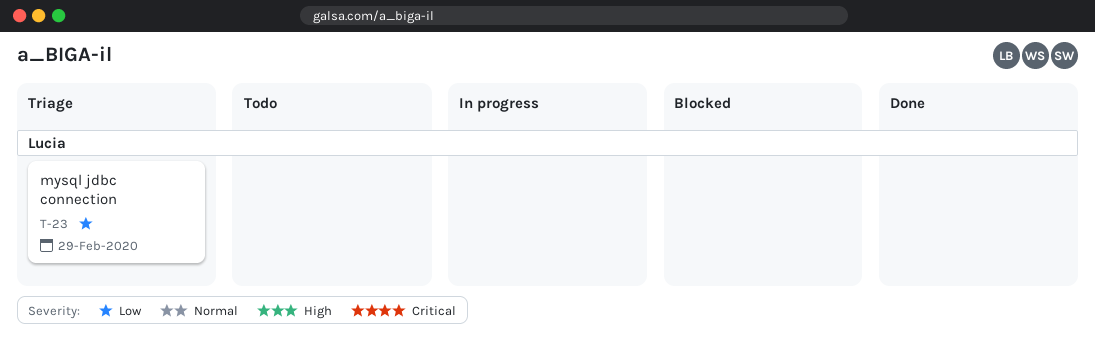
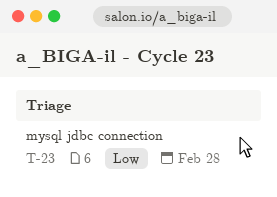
T-23, due: Feb 29 -> Feb 28

